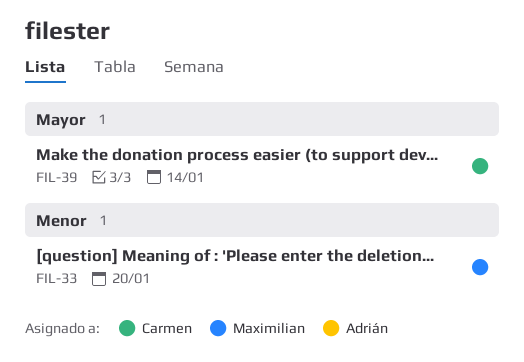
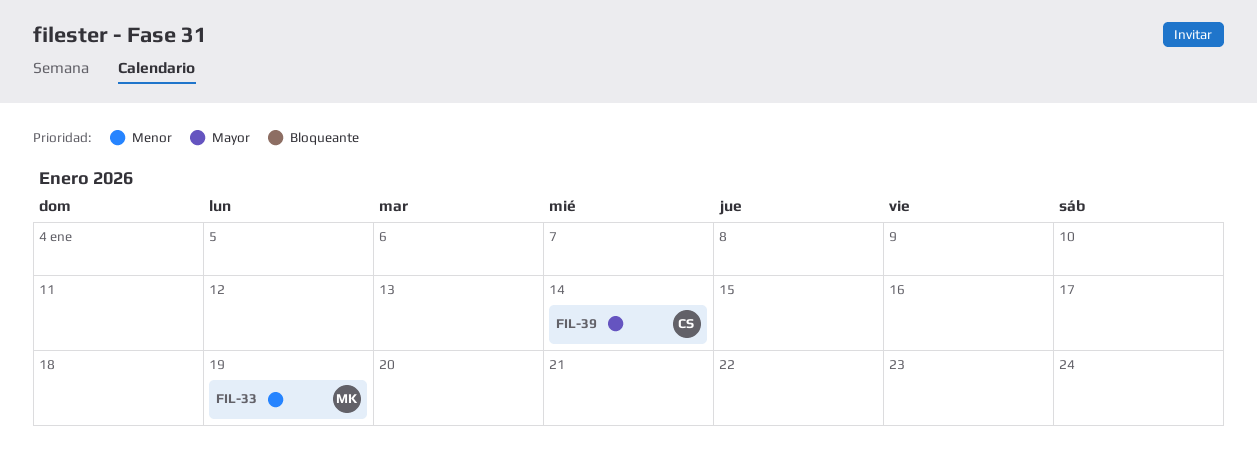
FIL-33, due: Jan 20 -> Jan 19

